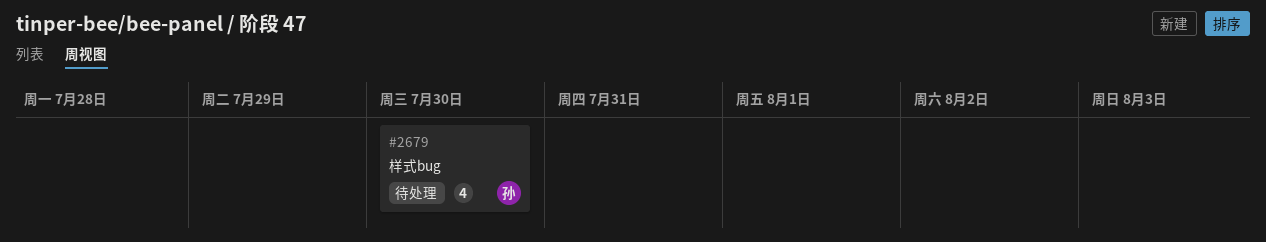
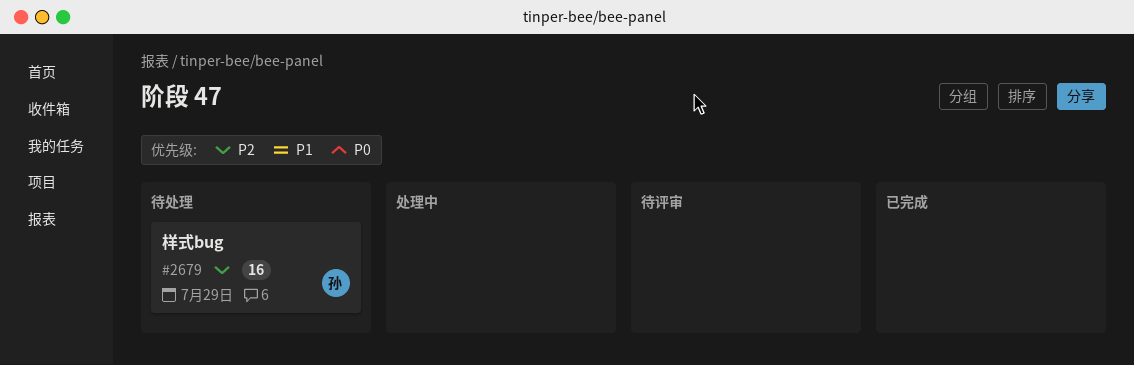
#2679, estimate: 4 -> 16
#2679, due: Jul 30 -> Jul 29

